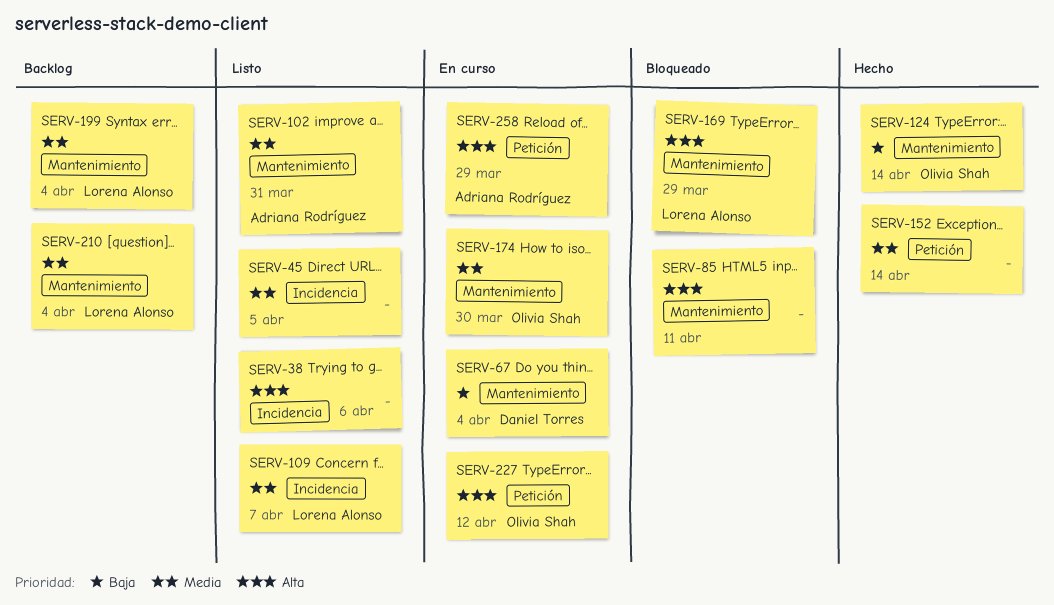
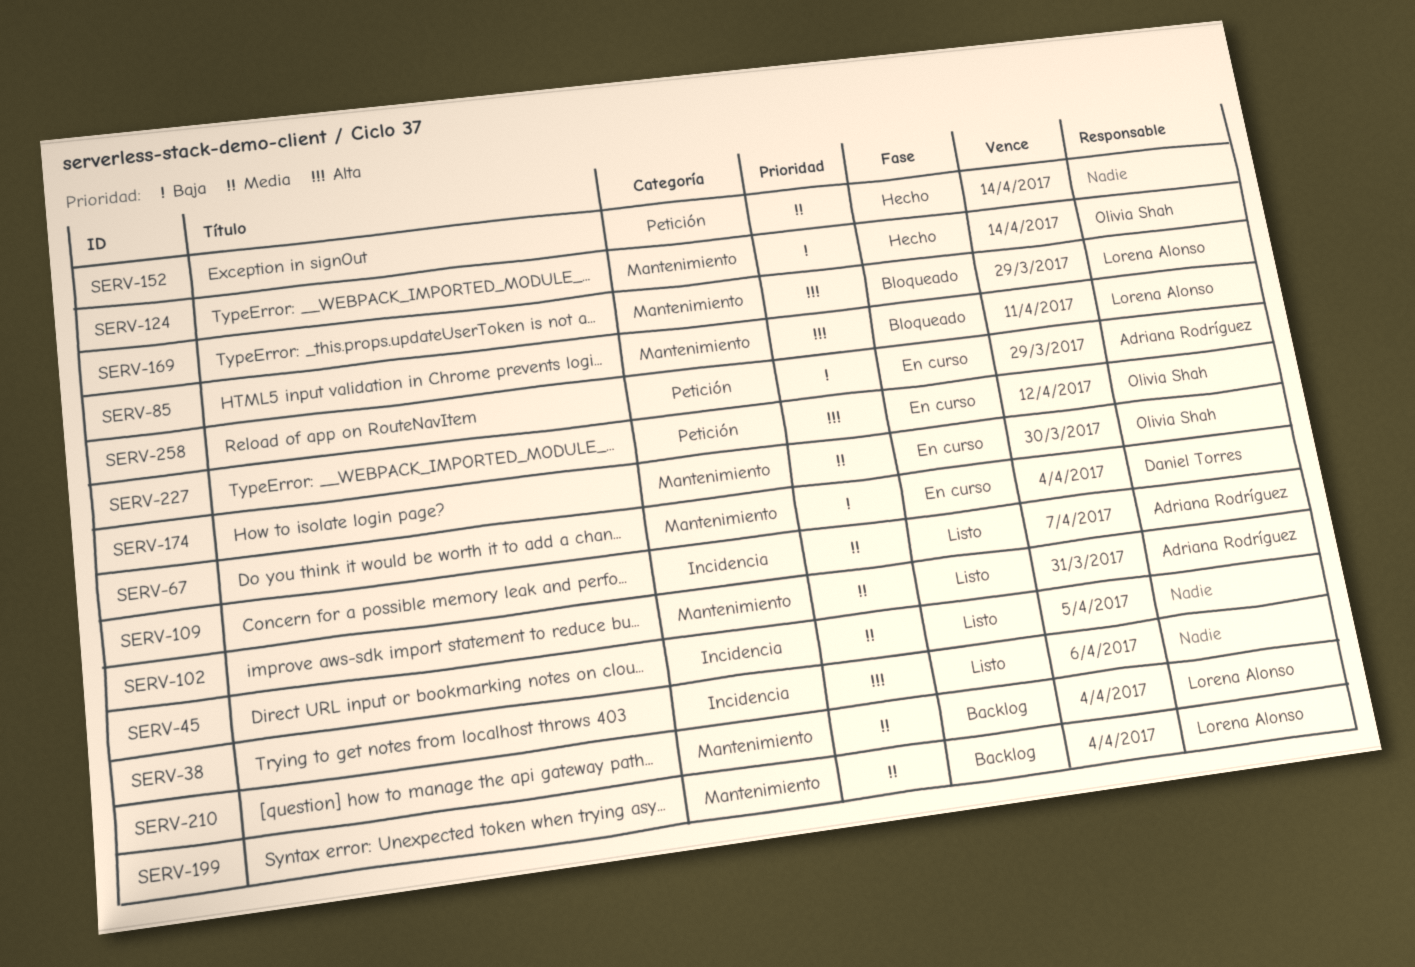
SERV-85, owner: none -> Lorena Alonso
SERV-109, owner: Lorena Alonso -> Adriana Rodríguez
SERV-258, priority: Alta -> Baja

